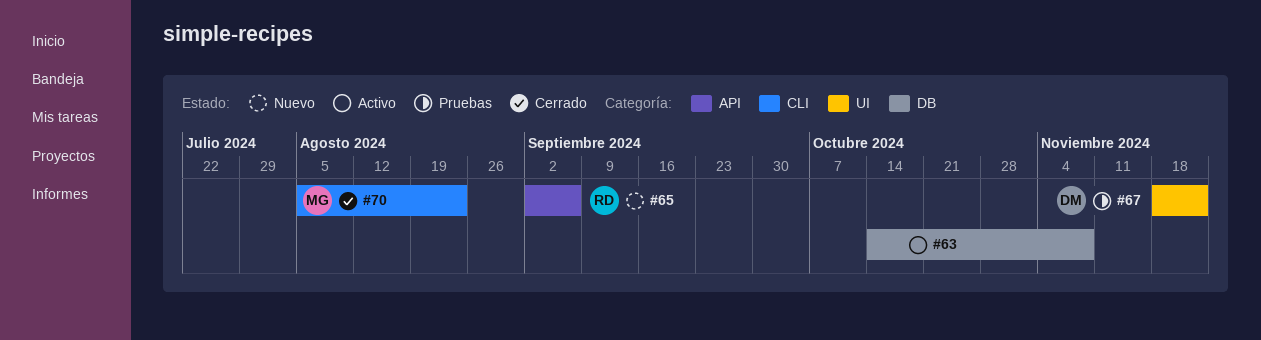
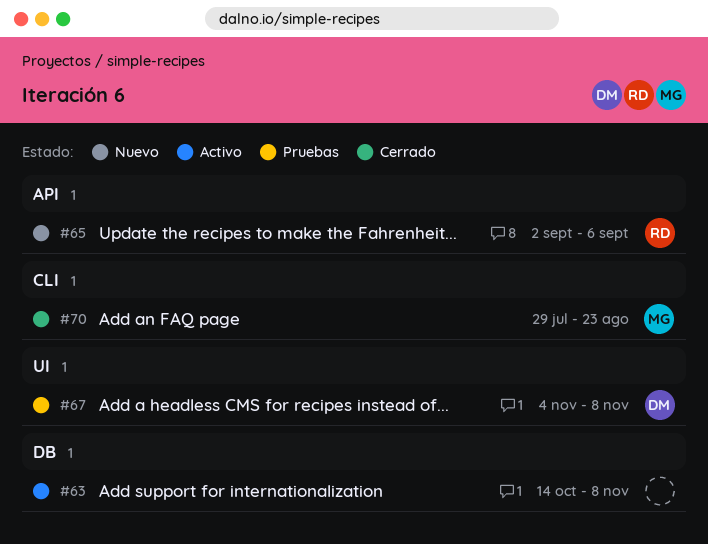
#67, start: Nov 18 -> Nov 4
#67, due: Nov 22 -> Nov 8
#70, start: Aug 5 -> Jul 29

